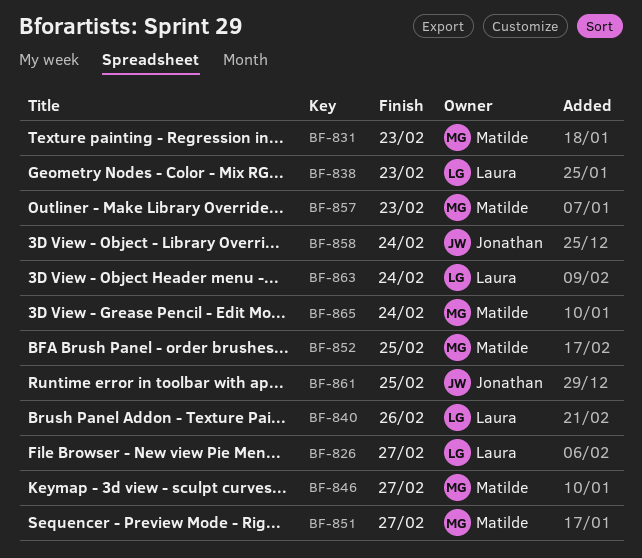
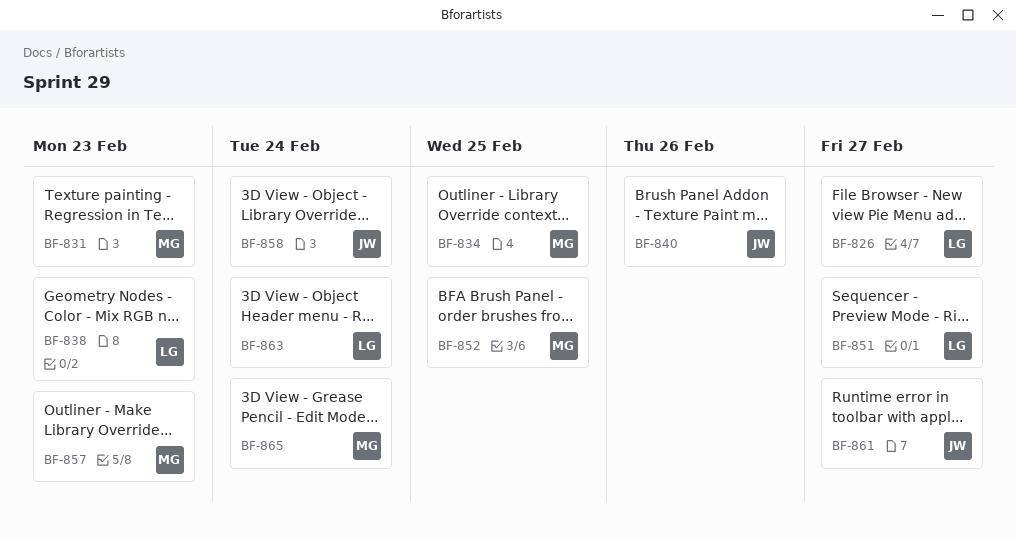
BF-834: none -> present
BF-840, owner: Laura -> Jonathan
BF-846: present -> none
BF-851, owner: Matilde -> Laura
BF-861, due: Feb 25 -> Feb 27

